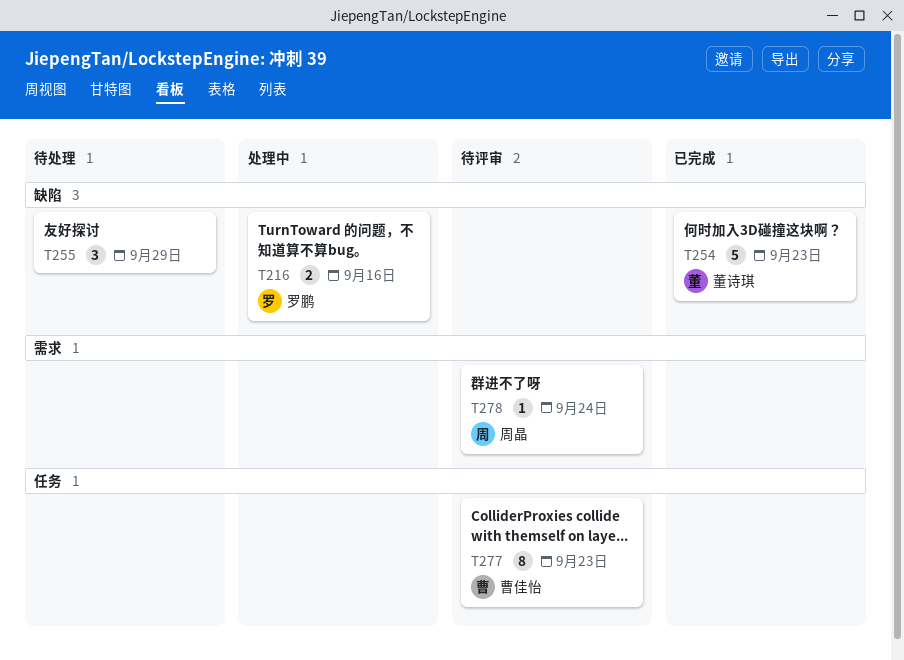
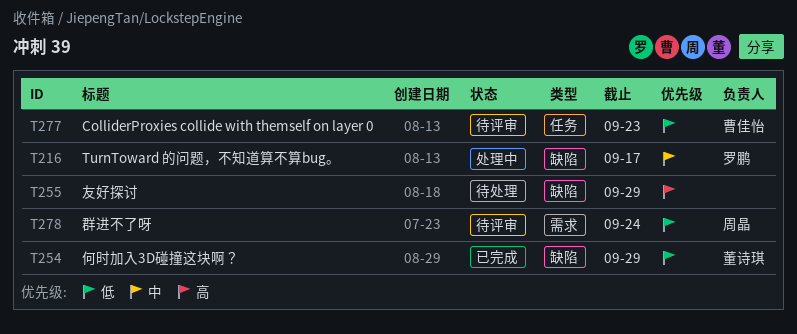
T216, due: Sep 16 -> Sep 17
T254, due: Sep 23 -> Sep 29

